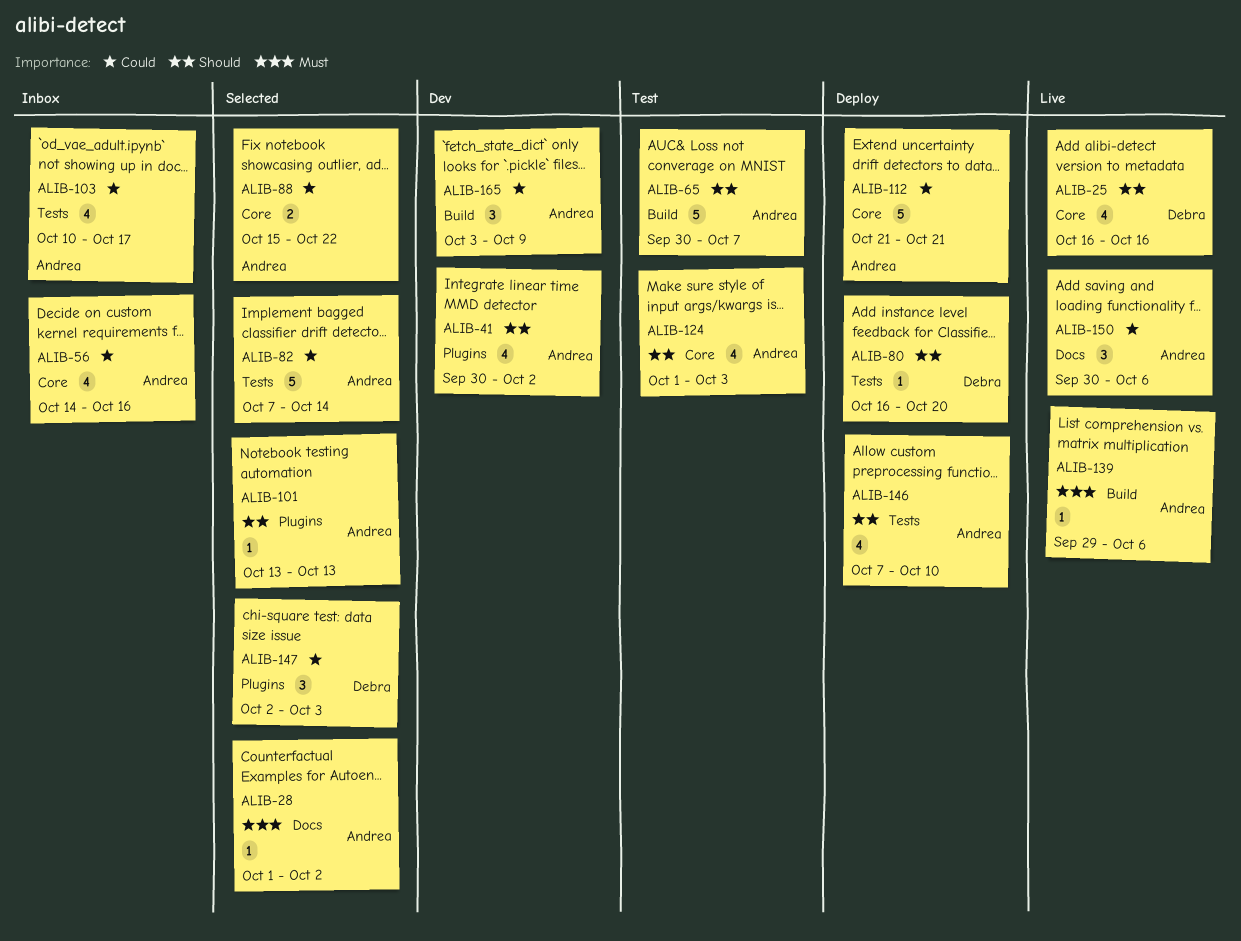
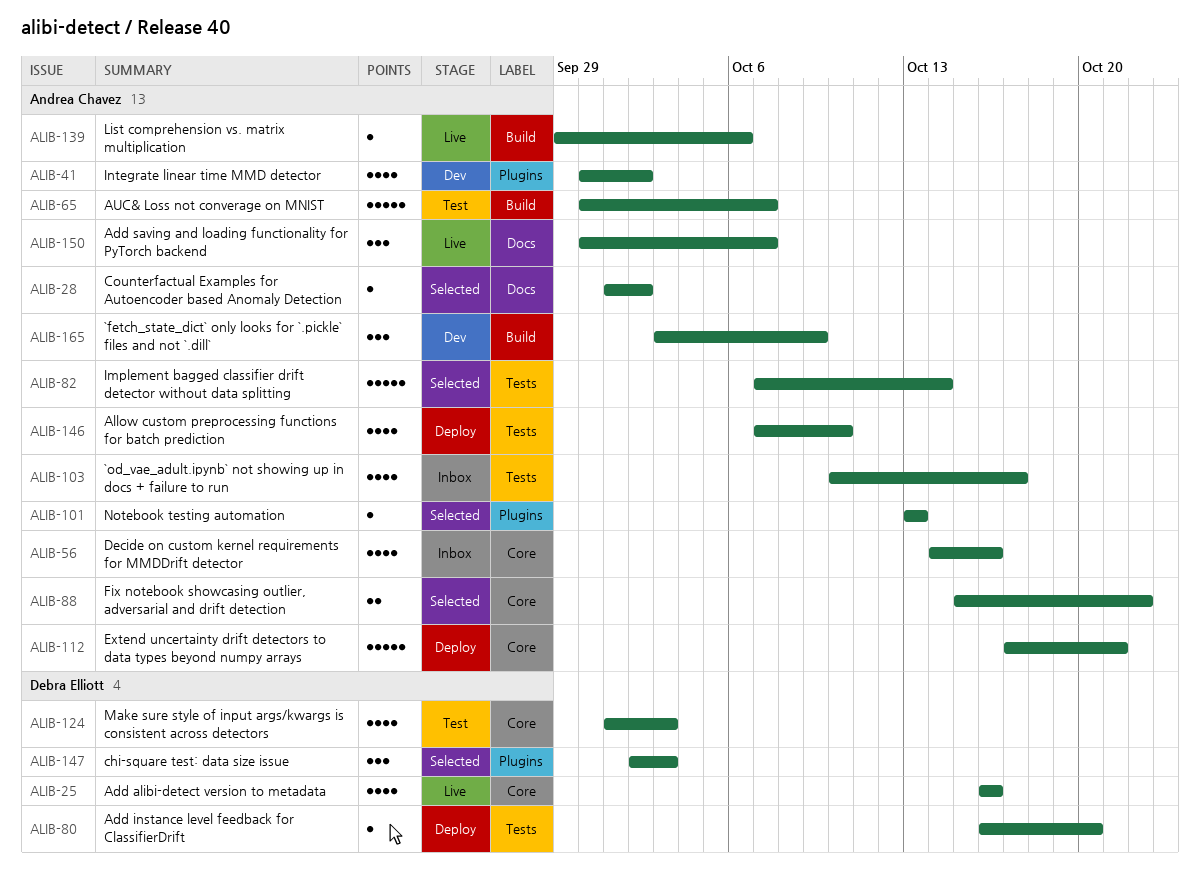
ALIB-112, start: Oct 21 -> Oct 17
ALIB-124, owner: Andrea Chavez -> Debra Elliott
ALIB-150, due: Oct 6 -> Oct 7

